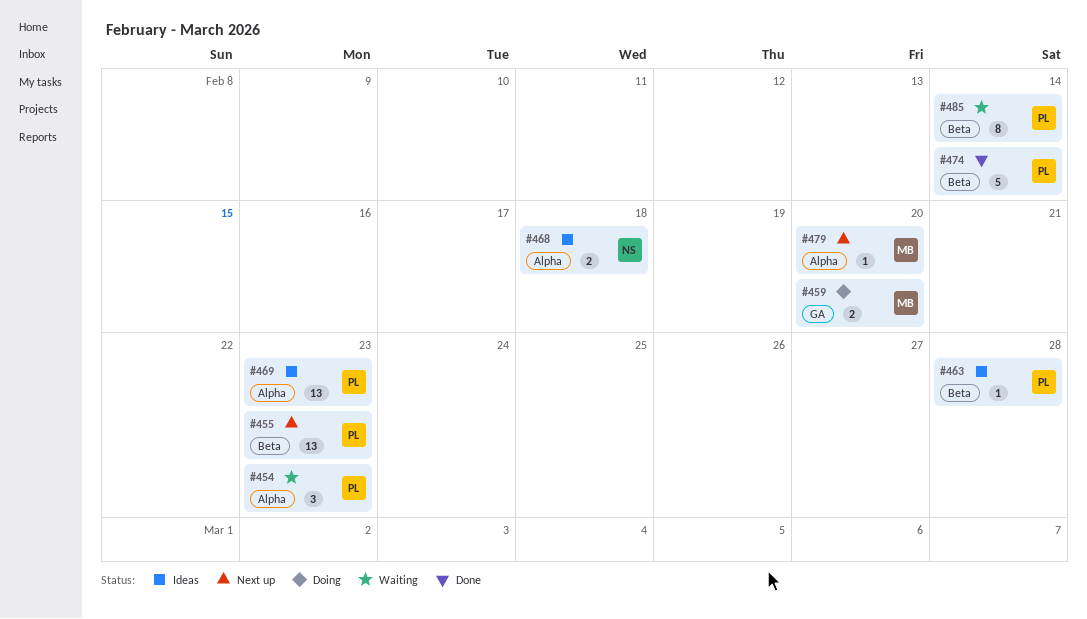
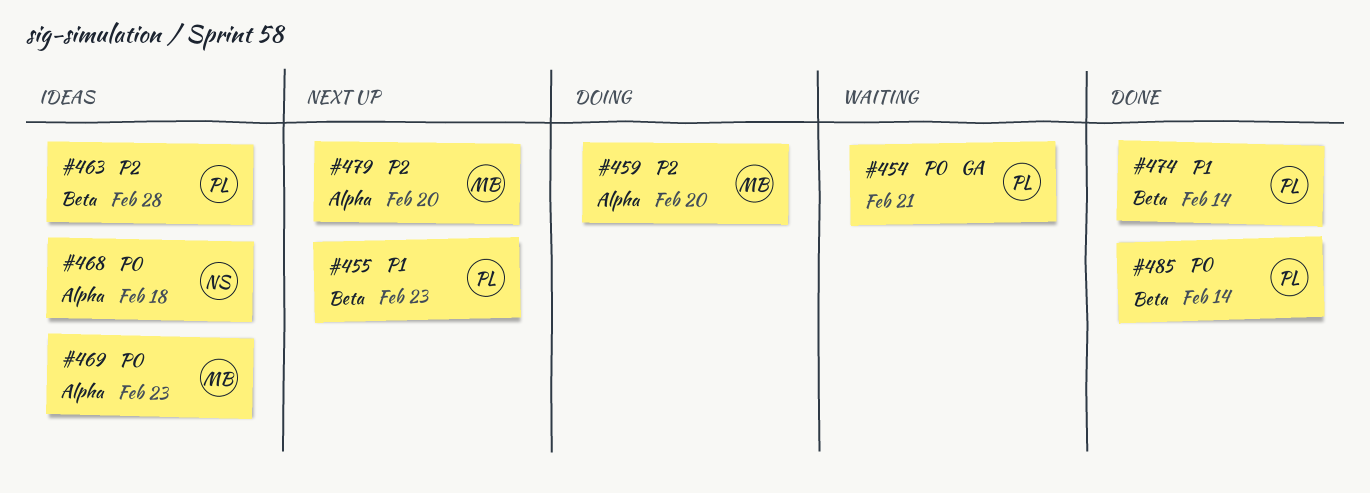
#454, label: Alpha -> GA
#454, due: Feb 23 -> Feb 21
#459, label: GA -> Alpha
#469, owner: PL -> MB
#485, status: Waiting -> Done

